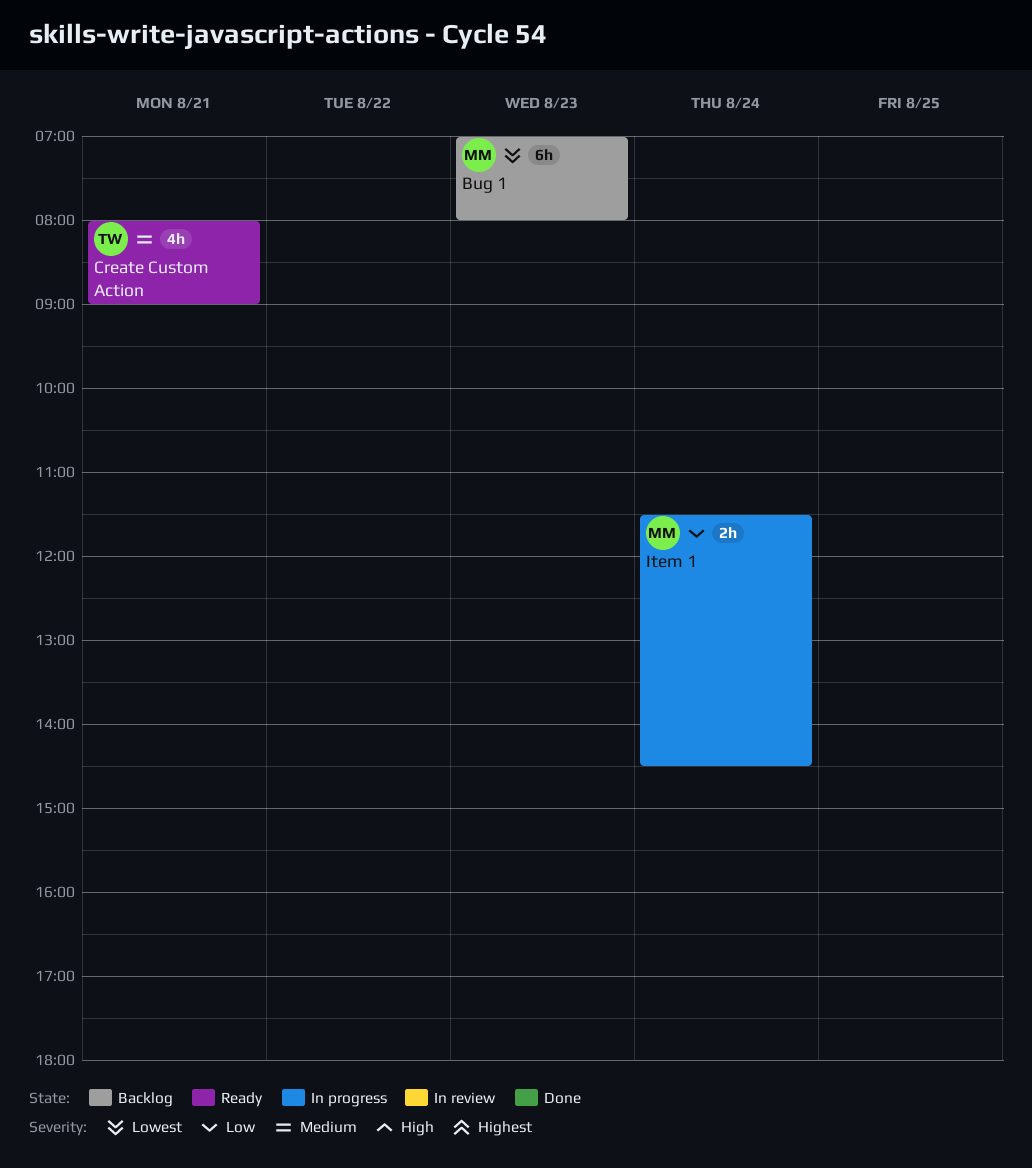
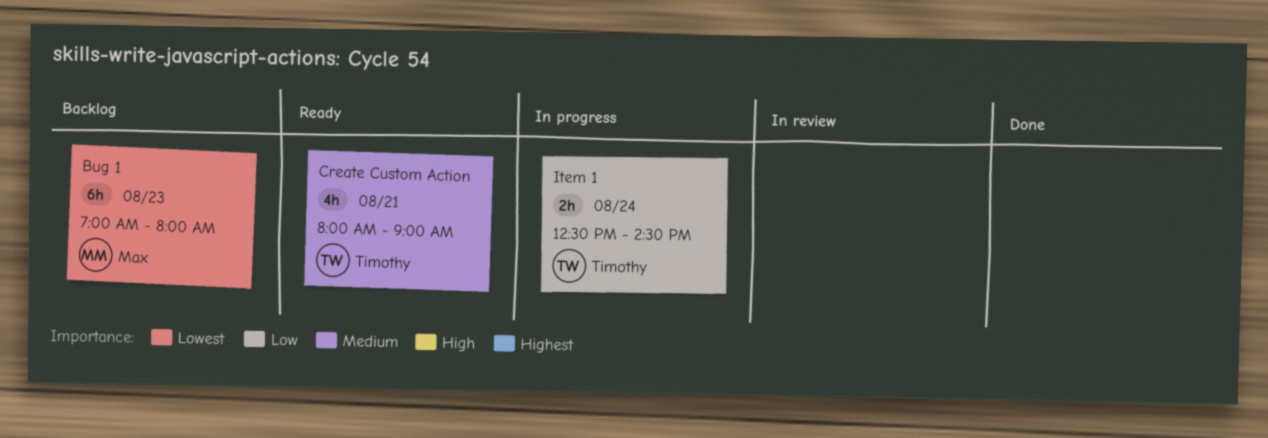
Item 1, owner: Max -> Timothy
Item 1, begins: 11:30 -> 12:30

